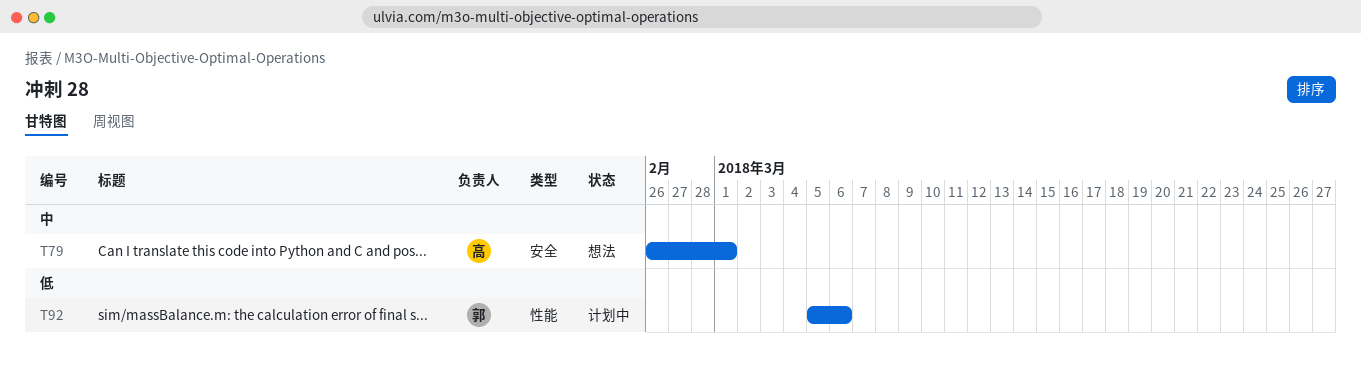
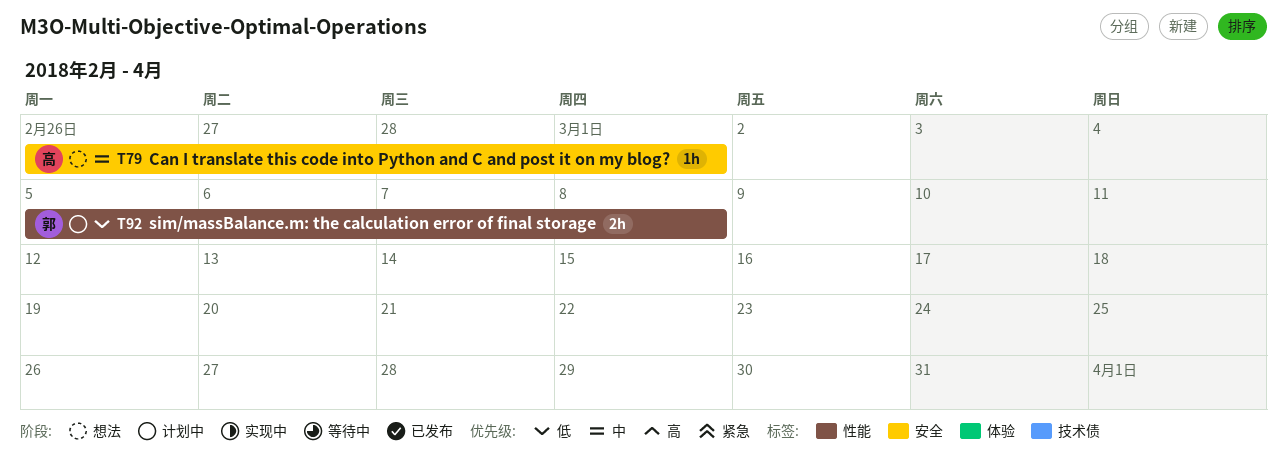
T92, due: Mar 6 -> Mar 8

